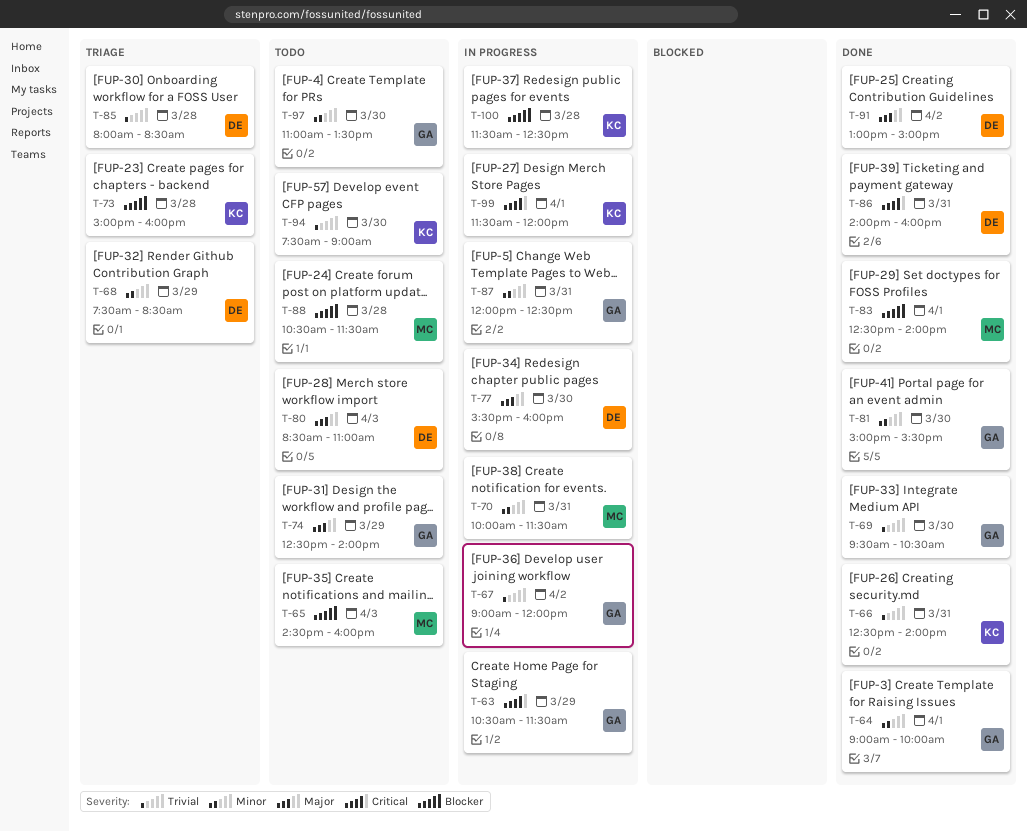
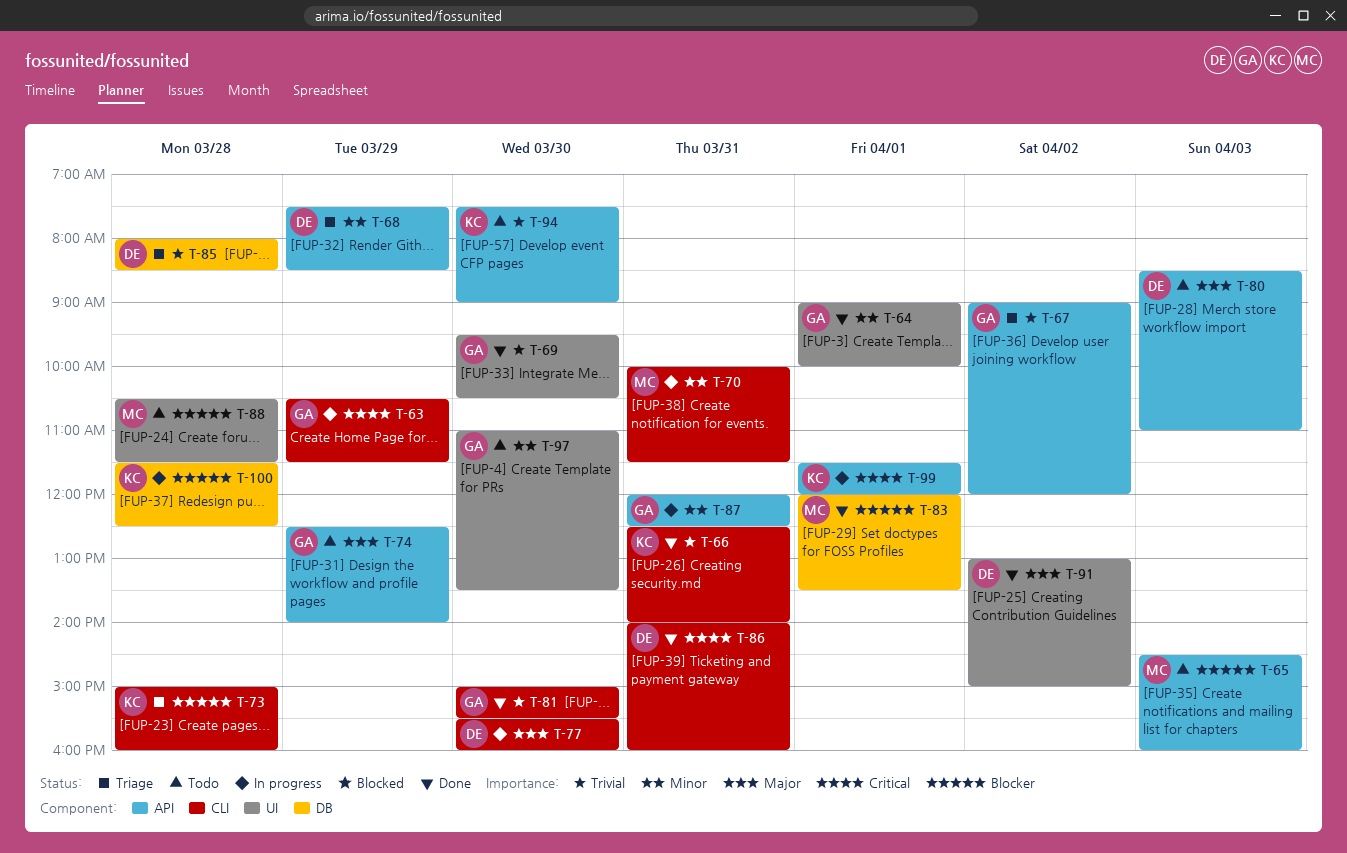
T-67, status: In progress -> Triage
T-81, priority: Minor -> Trivial
T-83, begins: 12:30 -> 12:00
T-83, ends: 14:00 -> 13:30

